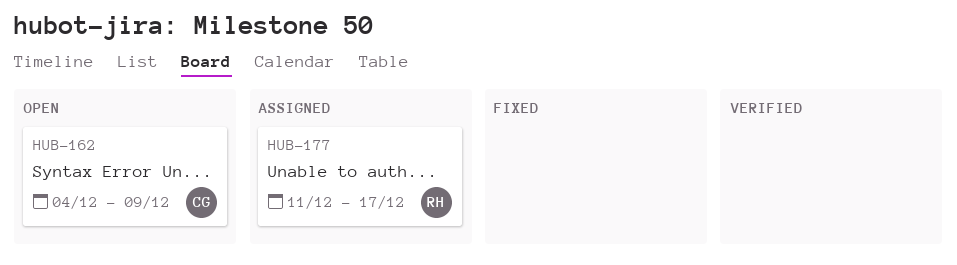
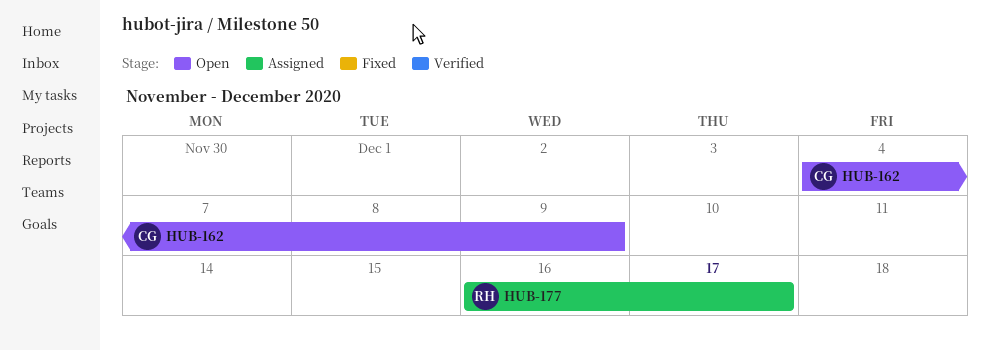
HUB-177, start: Dec 11 -> Dec 16

